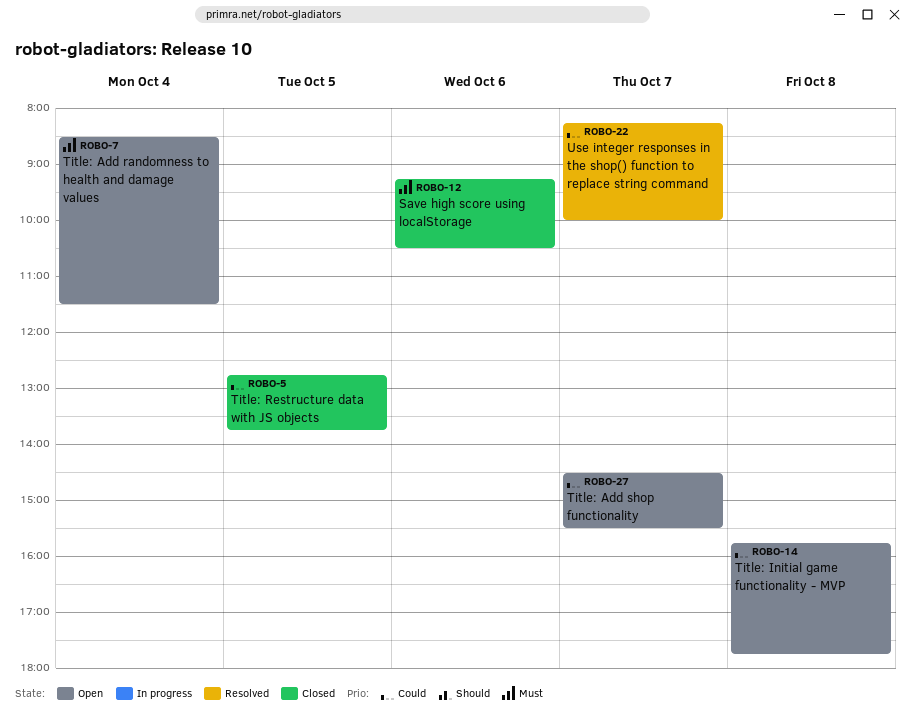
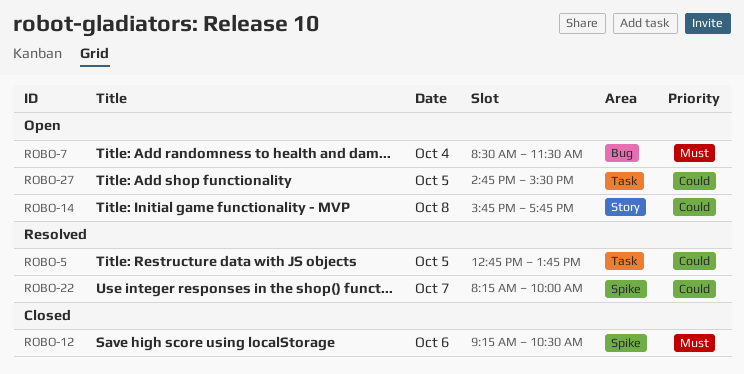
ROBO-5, status: Closed -> Resolved
ROBO-27, day: Oct 7 -> Oct 5
ROBO-27, begins: 14:30 -> 14:45

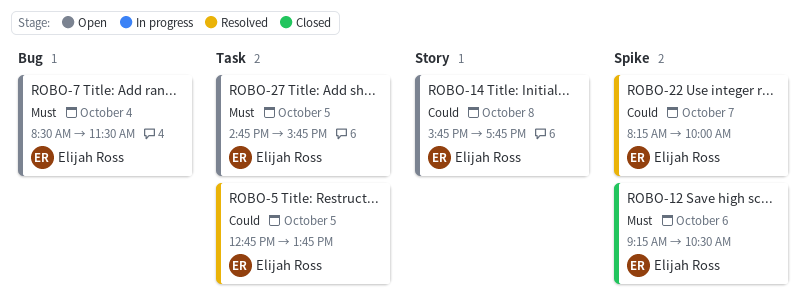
ROBO-27, priority: Could -> Must
ROBO-27, ends: 15:30 -> 15:45

